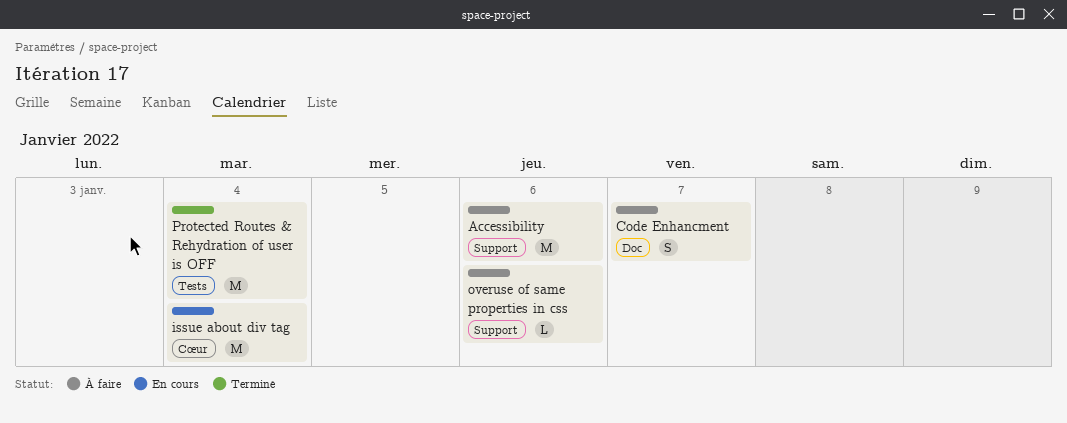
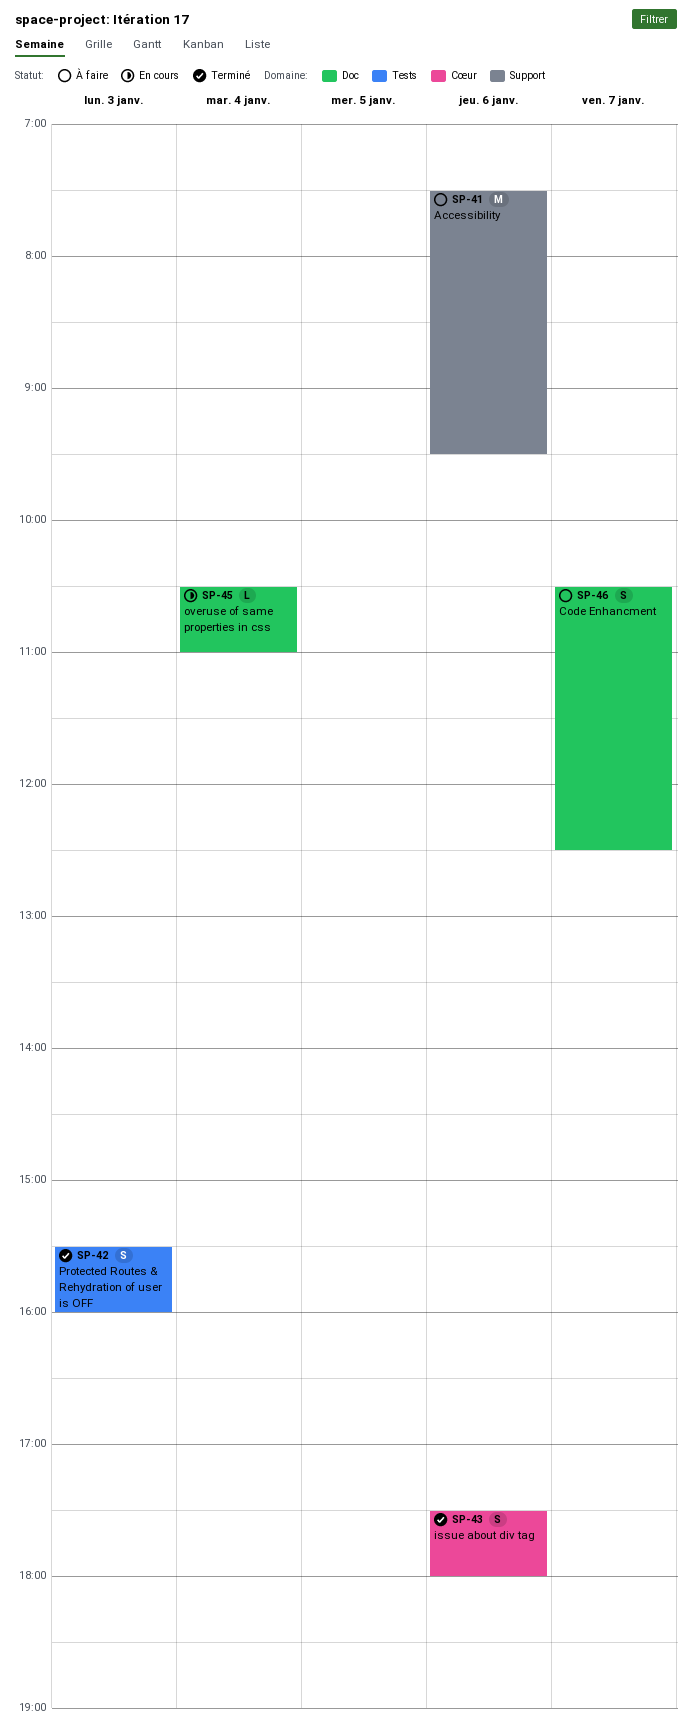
issue about div tag, status: En cours -> Terminé
issue about div tag, estimate: M -> S
issue about div tag, day: Jan 4 -> Jan 6
overuse of same properties in css, status: À faire -> En cours
overuse of same properties in css, label: Support -> Doc
overuse of same properties in css, day: Jan 6 -> Jan 4
Protected Routes & Rehydration of user is OFF, estimate: M -> S
Protected Routes & Rehydration of user is OFF, day: Jan 4 -> Jan 3

